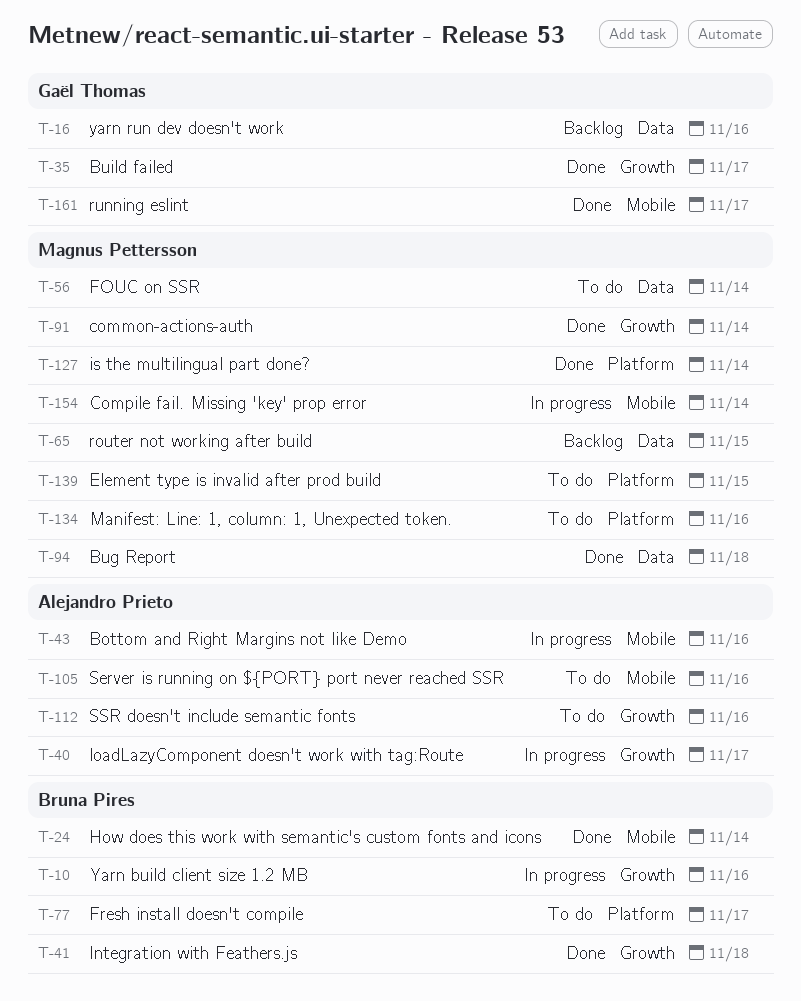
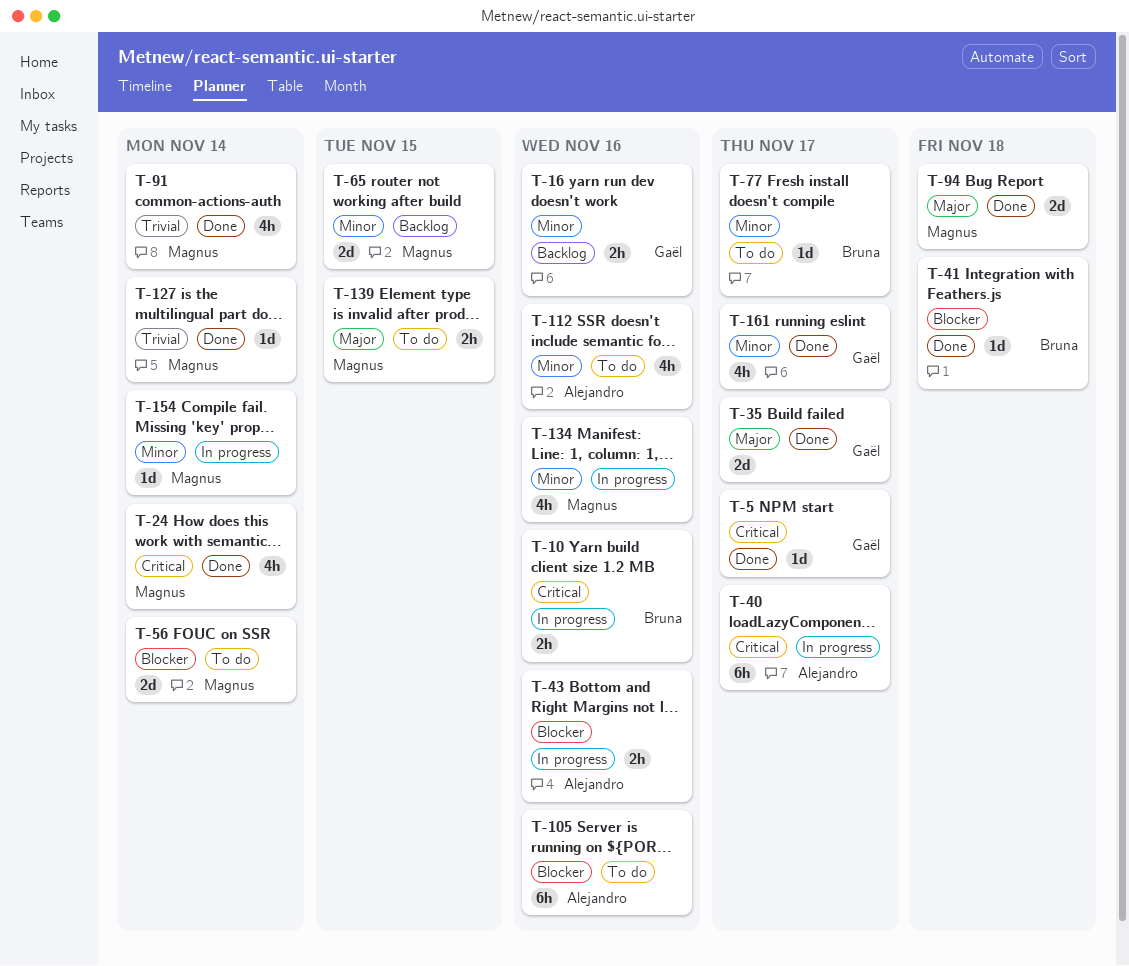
T-5: none -> present
T-24, owner: Bruna Pires -> Magnus Pettersson
T-134, status: To do -> In progress

